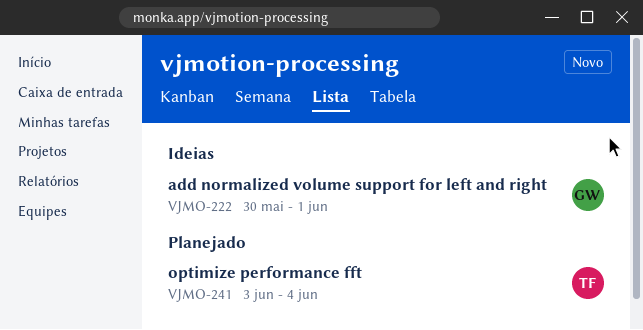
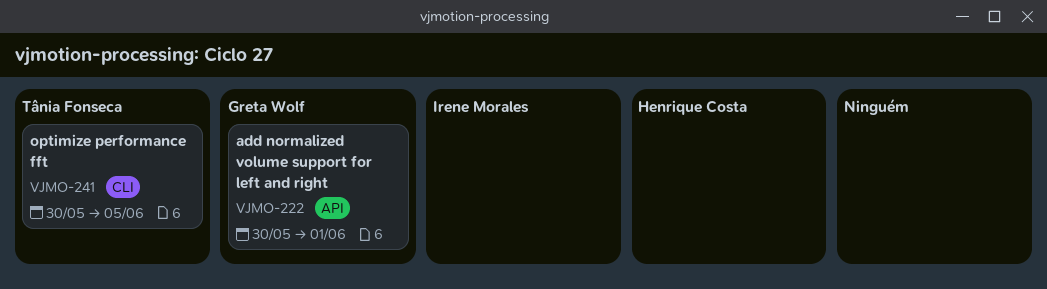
VJMO-241, start: Jun 3 -> May 30
VJMO-241, due: Jun 4 -> Jun 5

